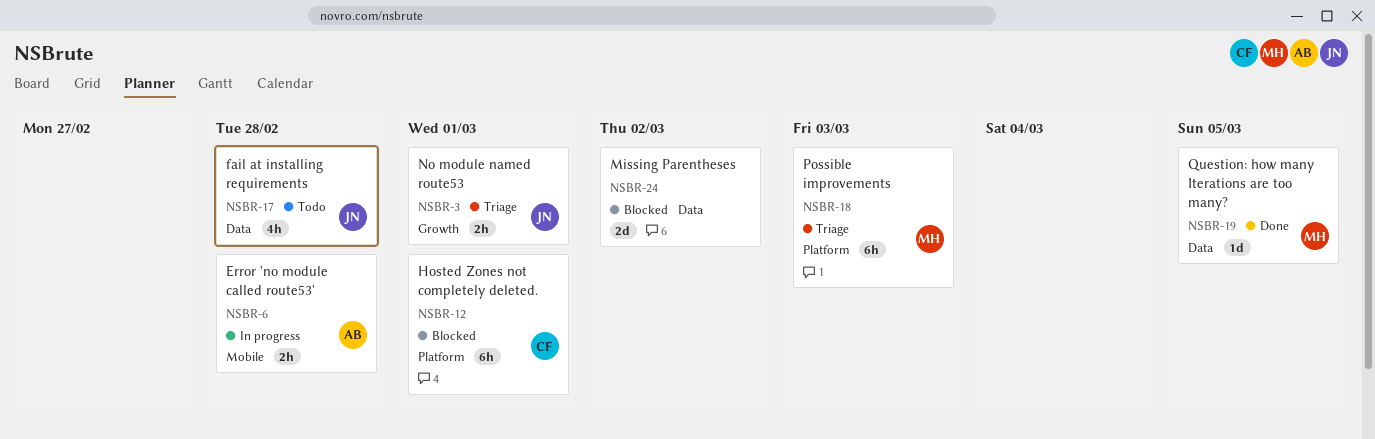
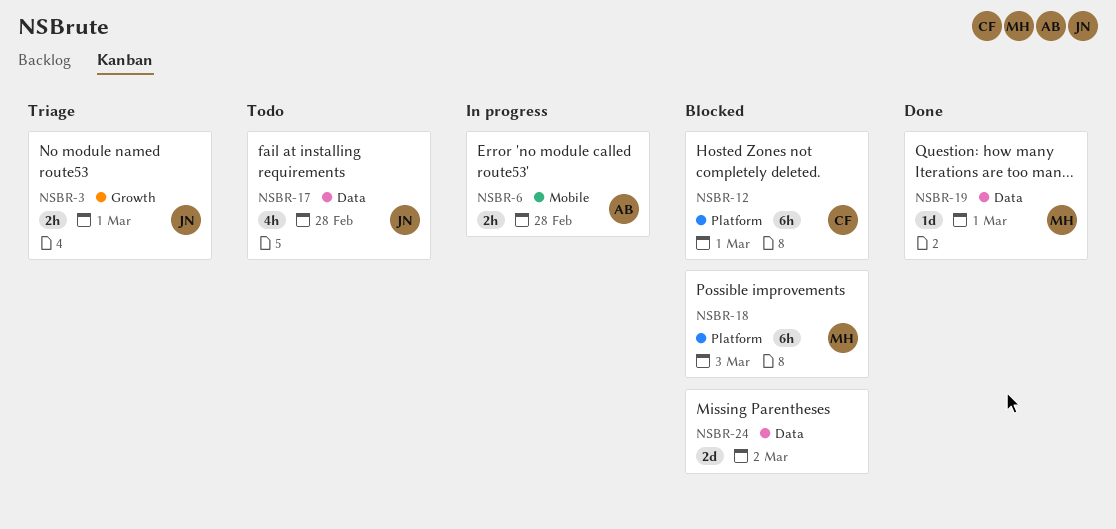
NSBR-18, status: Triage -> Blocked
NSBR-19, due: Mar 5 -> Mar 1

